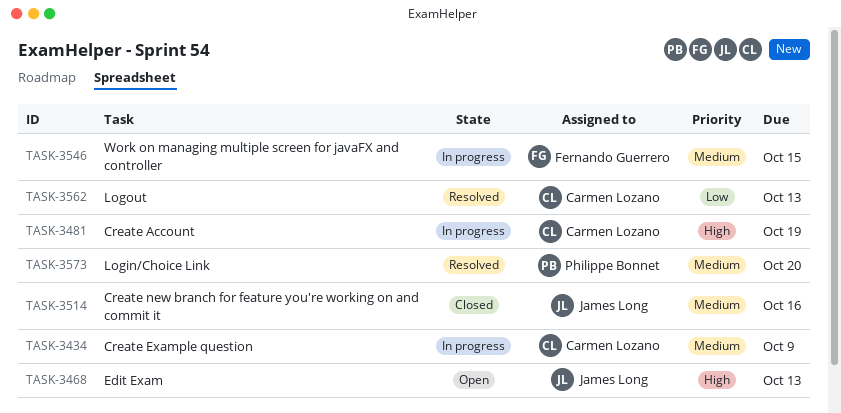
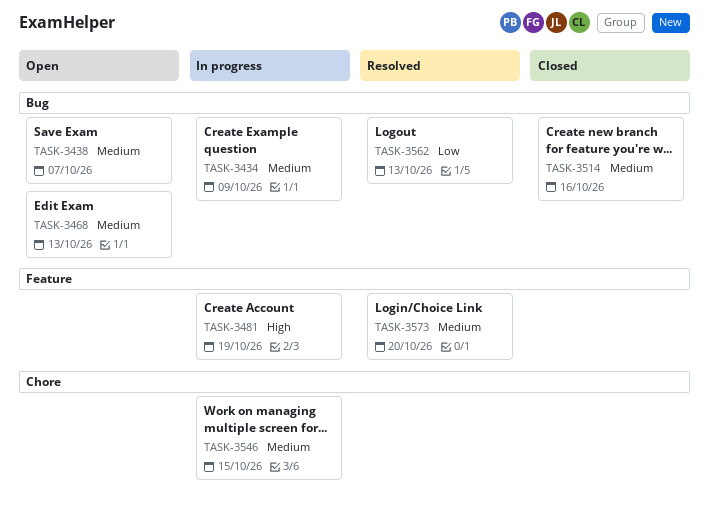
TASK-3438: none -> present
TASK-3468, priority: High -> Medium

